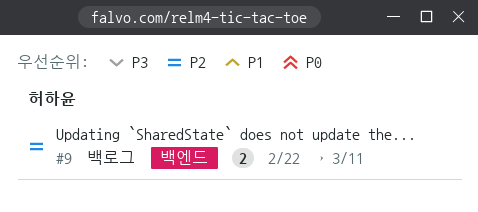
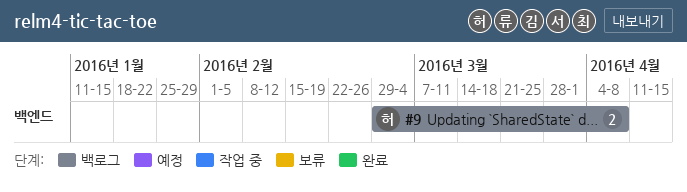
#9, start: Feb 22 -> Feb 29
#9, due: Mar 11 -> Apr 8

